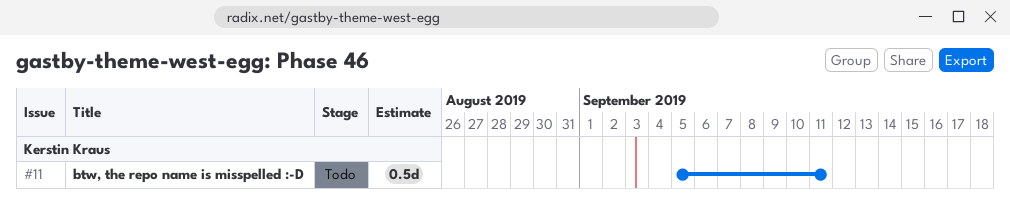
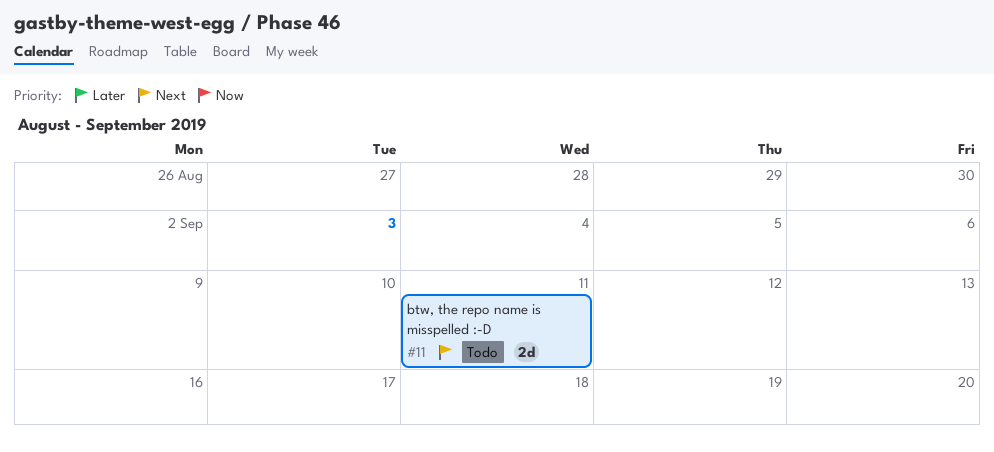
#11, estimate: 0.5d -> 2d

